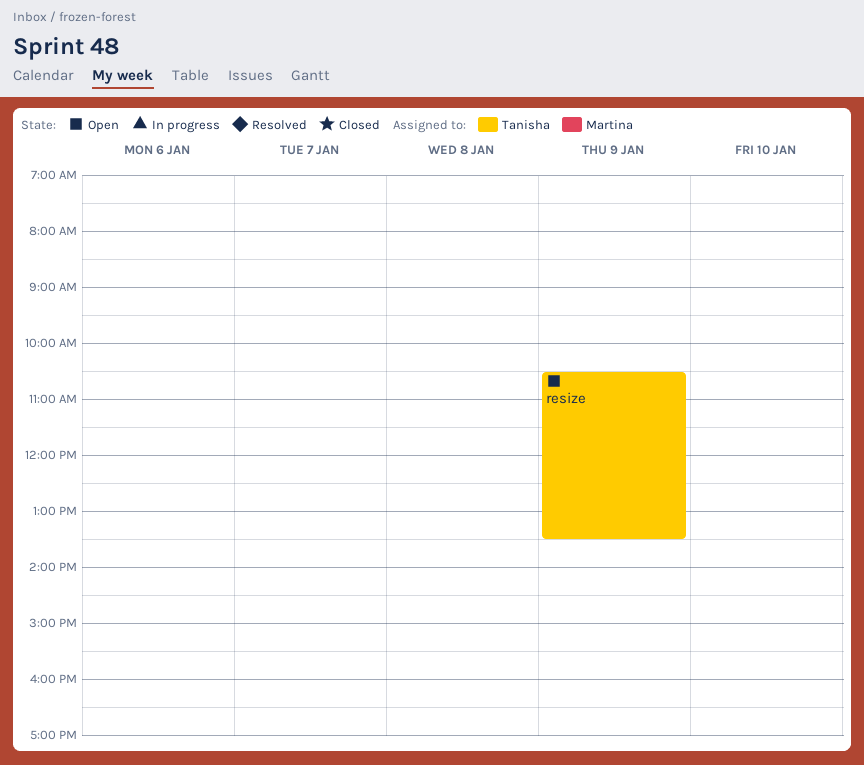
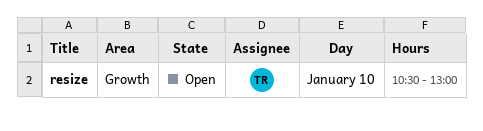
resize, day: Jan 9 -> Jan 10
resize, ends: 13:30 -> 13:00

